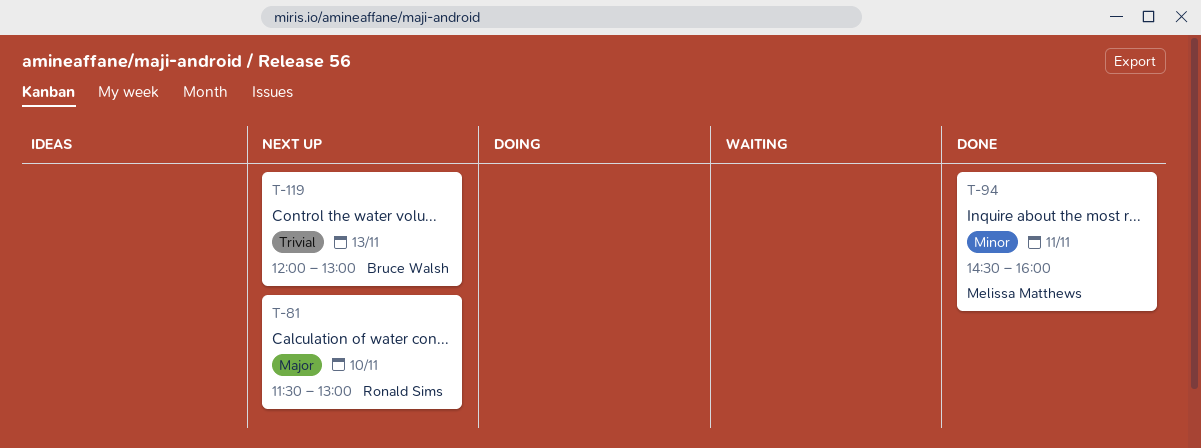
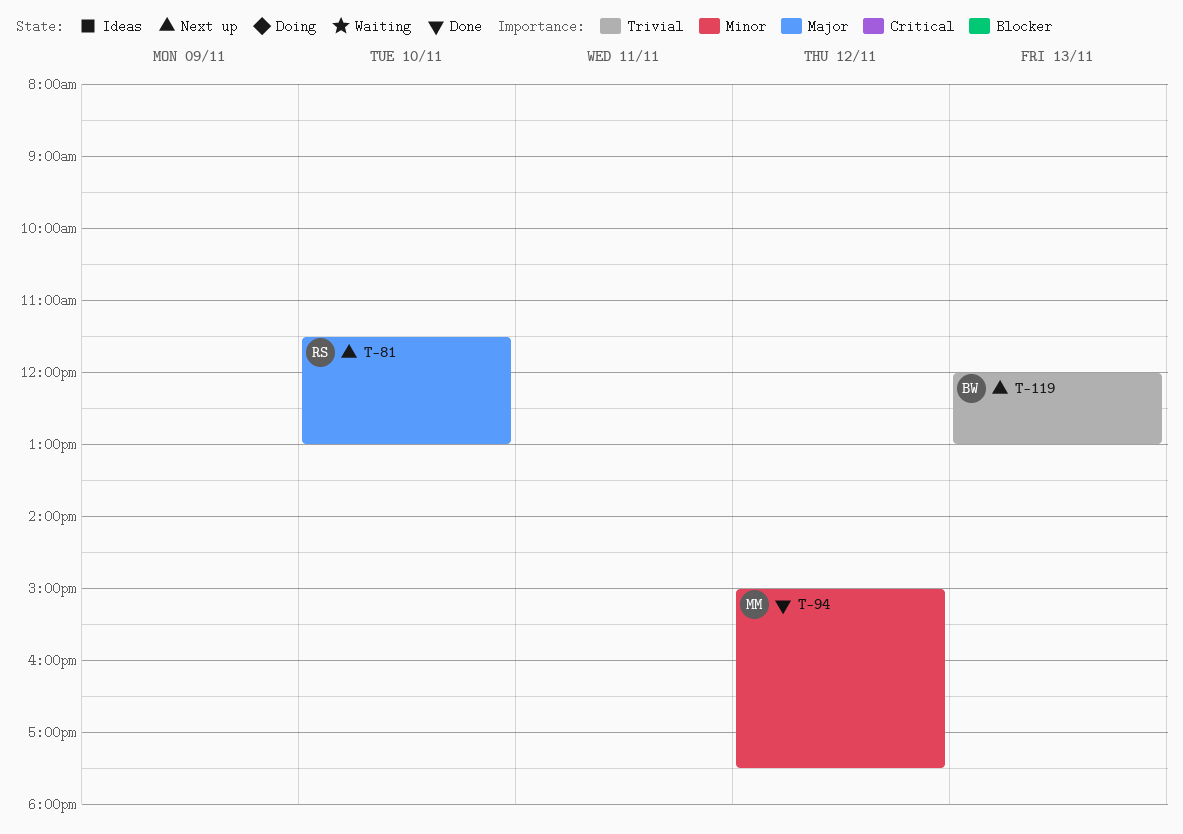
T-94, day: Nov 11 -> Nov 12
T-94, begins: 14:30 -> 15:00
T-94, ends: 16:00 -> 17:30

